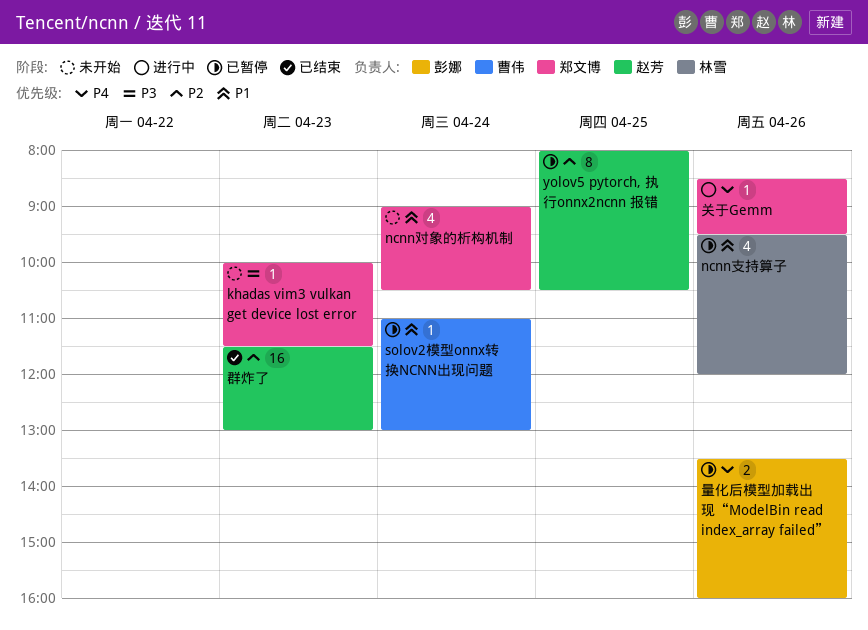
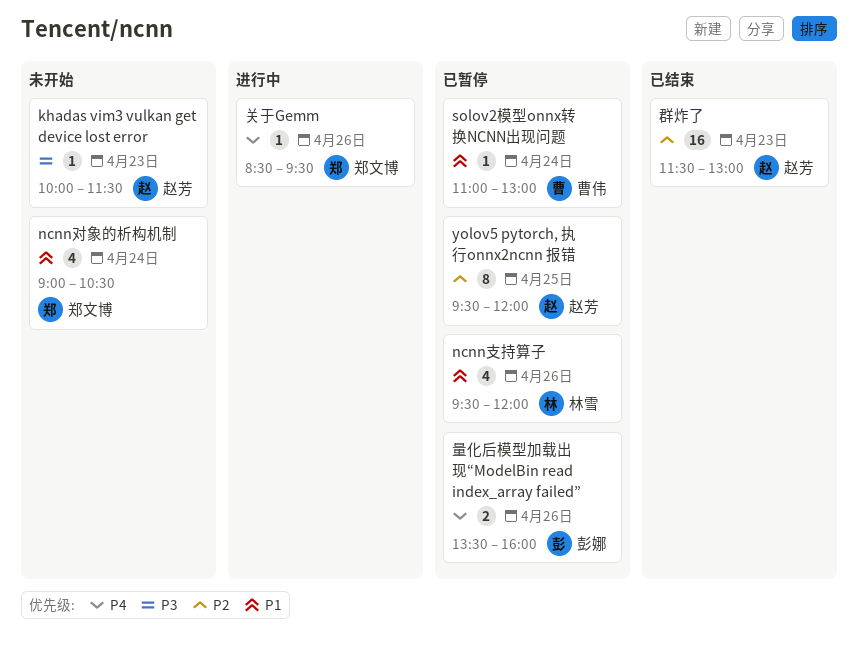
khadas vim3 vulkan get device lost error, owner: 郑文博 -> 赵芳
yolov5 pytorch, 执行onnx2ncnn 报错, begins: 08:00 -> 09:30
yolov5 pytorch, 执行onnx2ncnn 报错, ends: 10:30 -> 12:00

